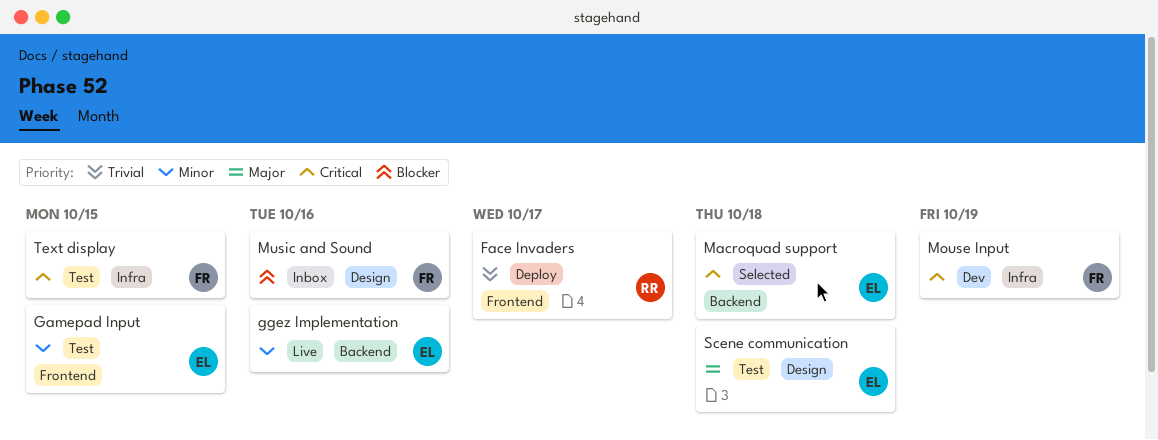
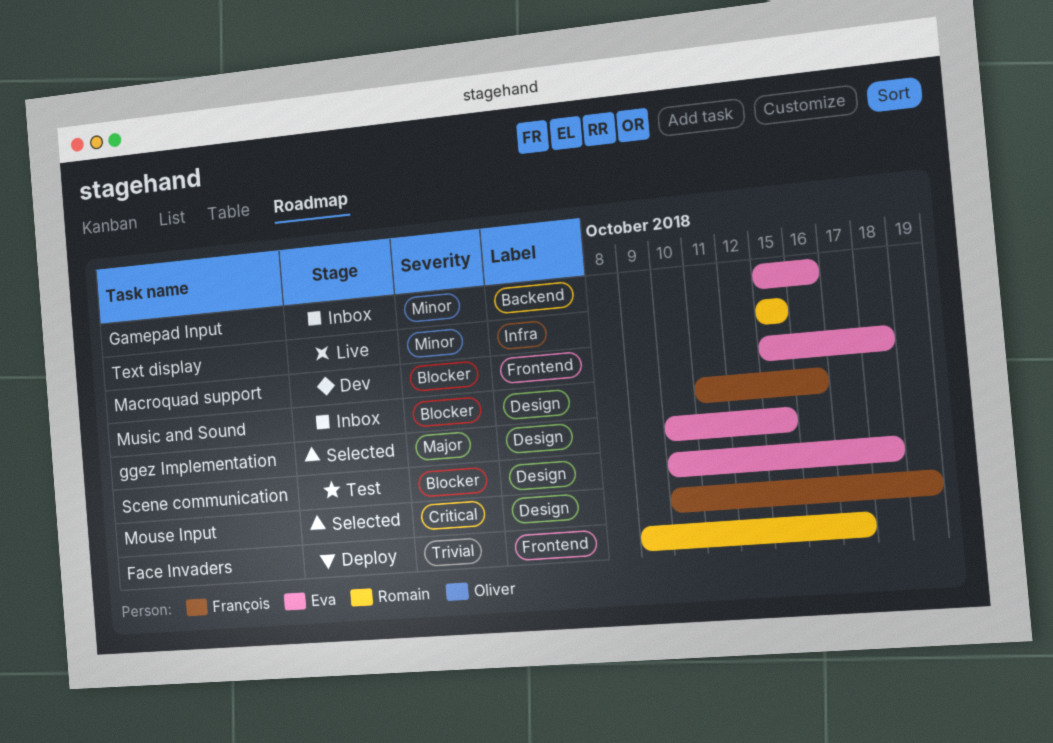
Gamepad Input, status: Test -> Inbox
Gamepad Input, label: Frontend -> Backend
Gamepad Input, due: Oct 15 -> Oct 16
ggez Implementation, status: Live -> Selected
ggez Implementation, priority: Minor -> Major
ggez Implementation, label: Backend -> Design
ggez Implementation, due: Oct 16 -> Oct 15
Macroquad support, status: Selected -> Dev
Macroquad support, priority: Critical -> Blocker
Macroquad support, label: Backend -> Frontend
Mouse Input, status: Dev -> Selected
Mouse Input, label: Infra -> Design
Scene communication, priority: Major -> Blocker
Text display, status: Test -> Live
Text display, owner: François -> Romain
Text display, priority: Critical -> Minor

